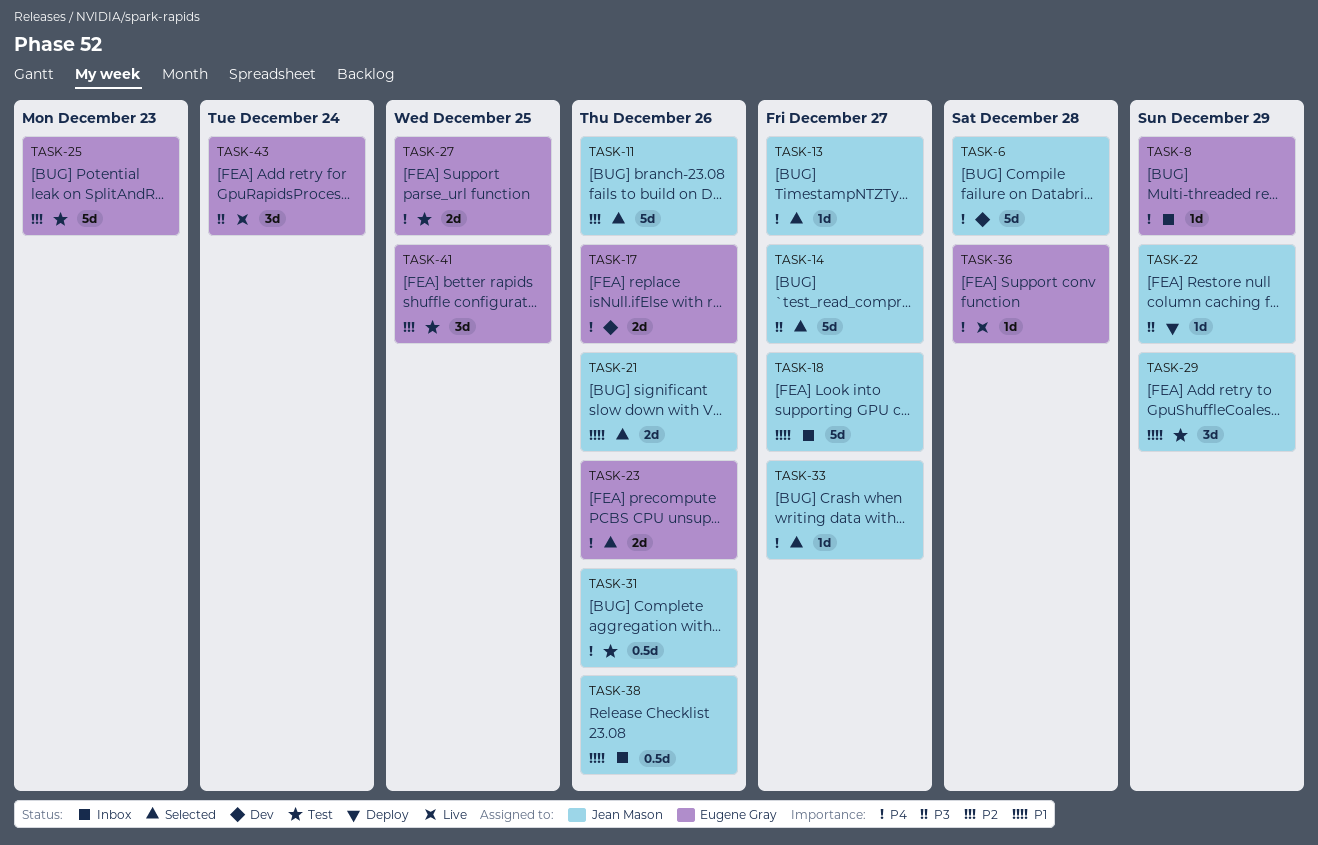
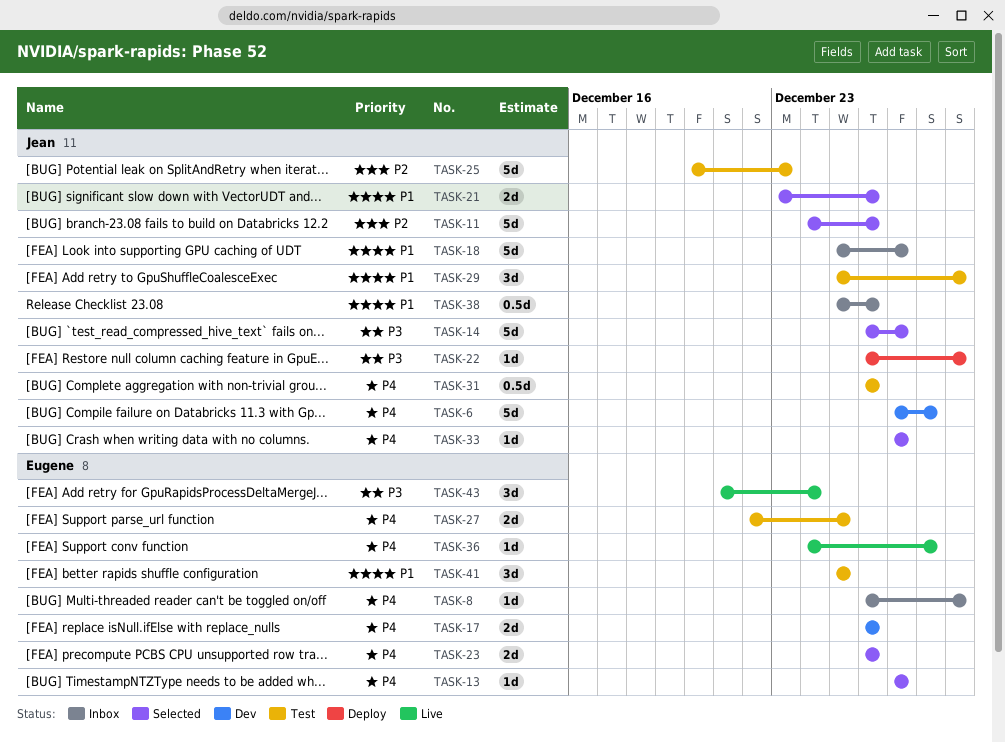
TASK-13, owner: Jean Mason -> Eugene Gray
TASK-25, owner: Eugene Gray -> Jean Mason
TASK-41, priority: P2 -> P1

